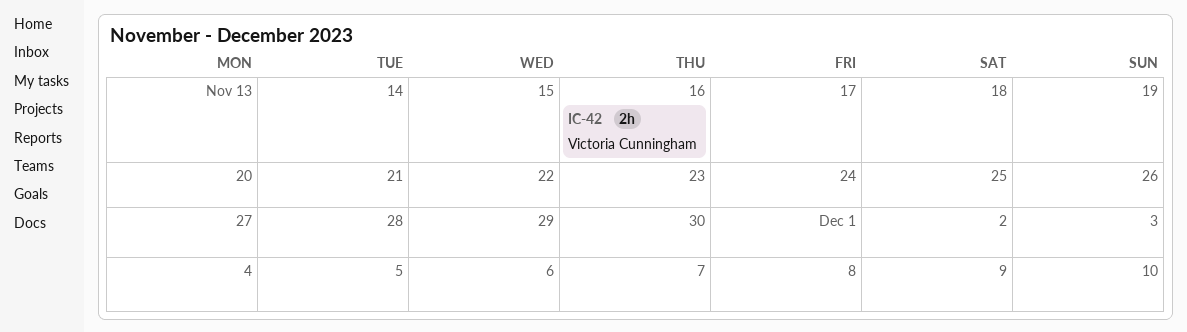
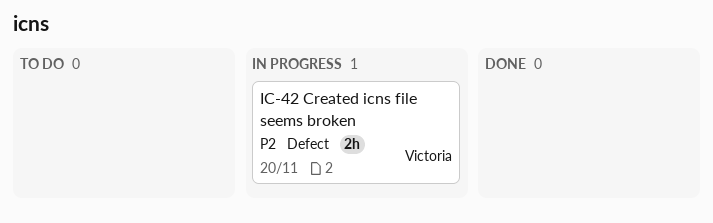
IC-42, due: Nov 16 -> Nov 20

